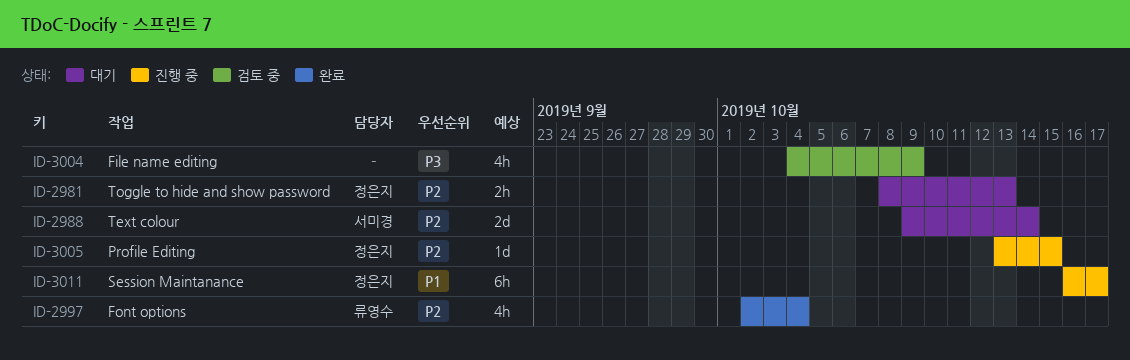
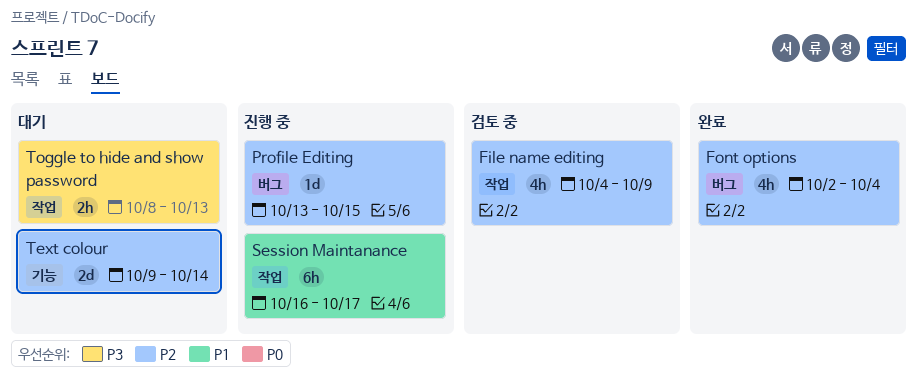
File name editing, priority: P3 -> P2
Toggle to hide and show password, priority: P2 -> P3

